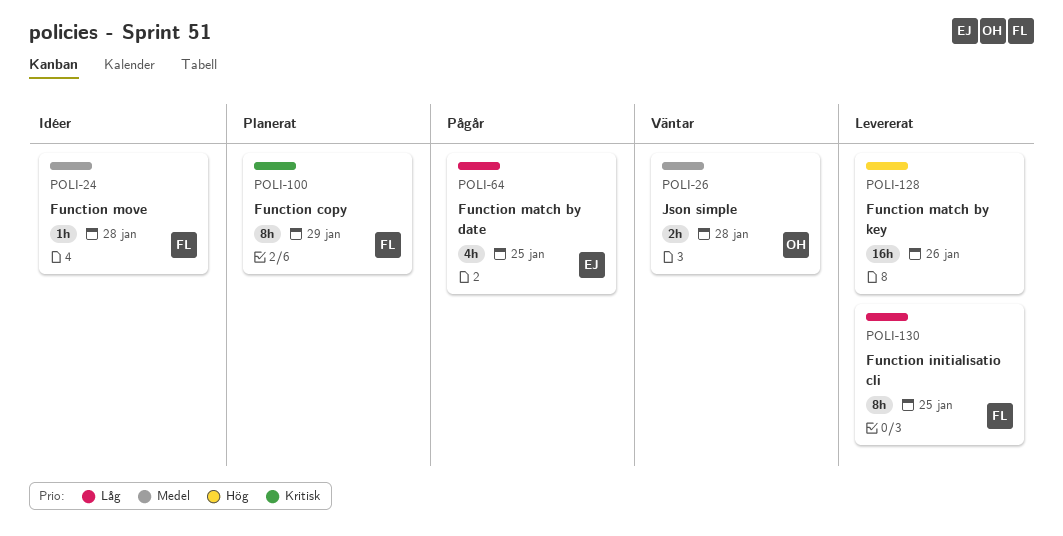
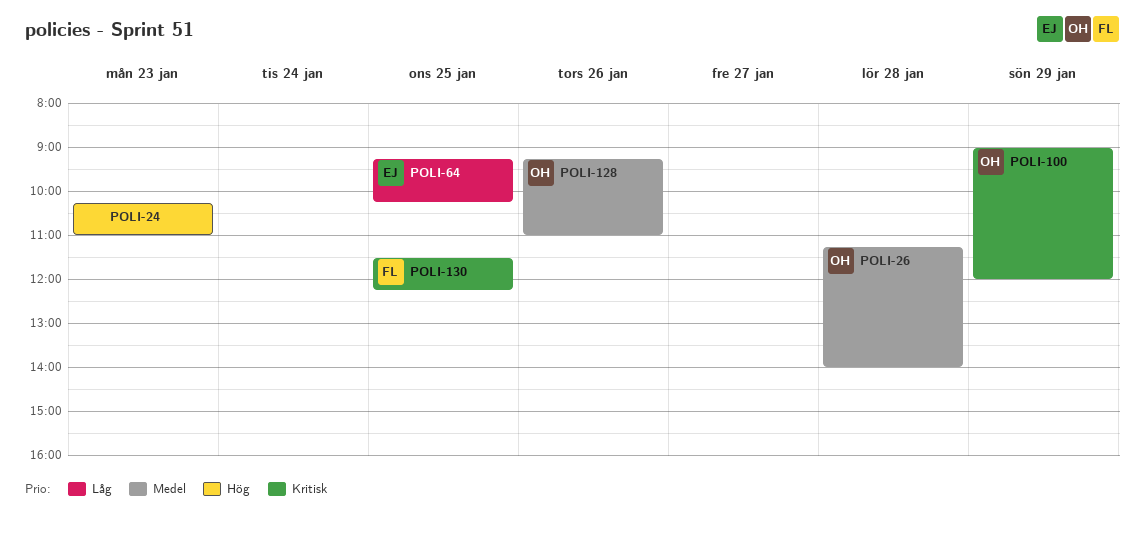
POLI-24, owner: FL -> none
POLI-24, priority: Medel -> Hög
POLI-24, day: Jan 28 -> Jan 23
POLI-100, owner: FL -> OH
POLI-128, owner: none -> OH
POLI-128, priority: Hög -> Medel
POLI-130, priority: Låg -> Kritisk

